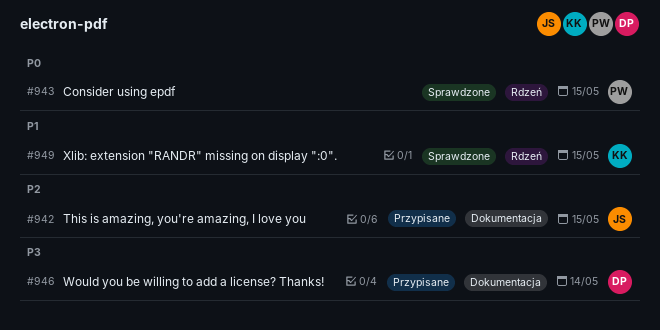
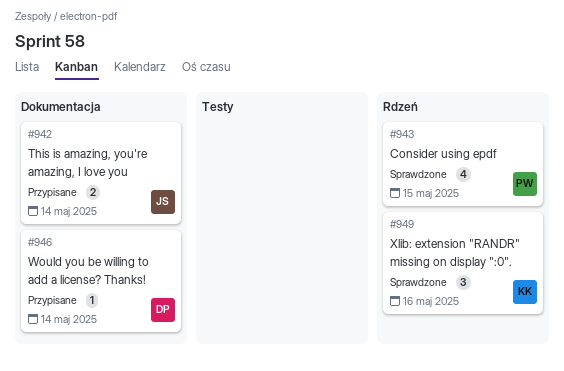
#942, due: May 15 -> May 14
#949, due: May 15 -> May 16

